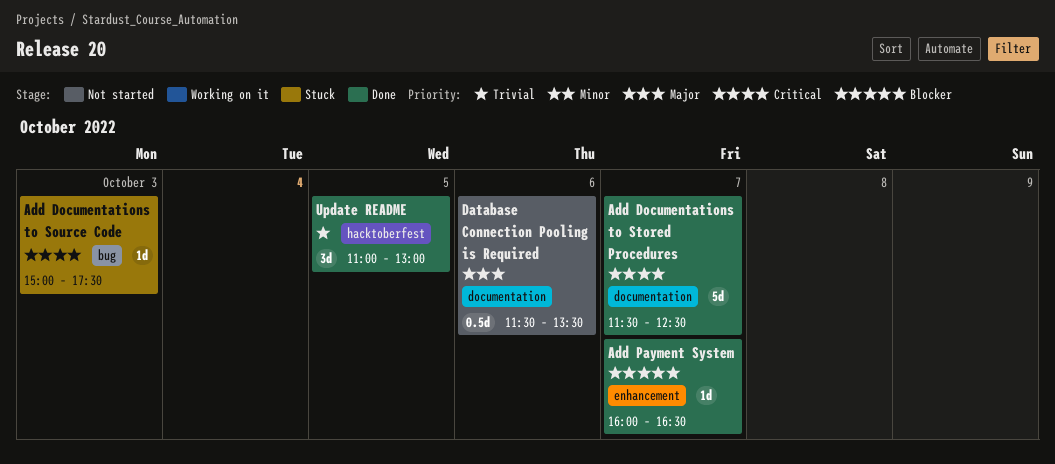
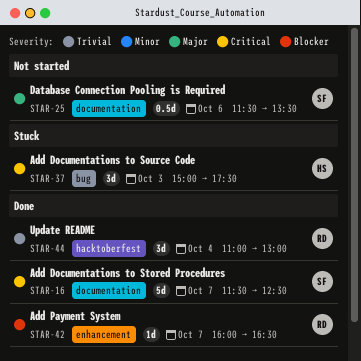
Add Documentations to Source Code, estimate: 1d -> 3d
Update README, day: Oct 5 -> Oct 4

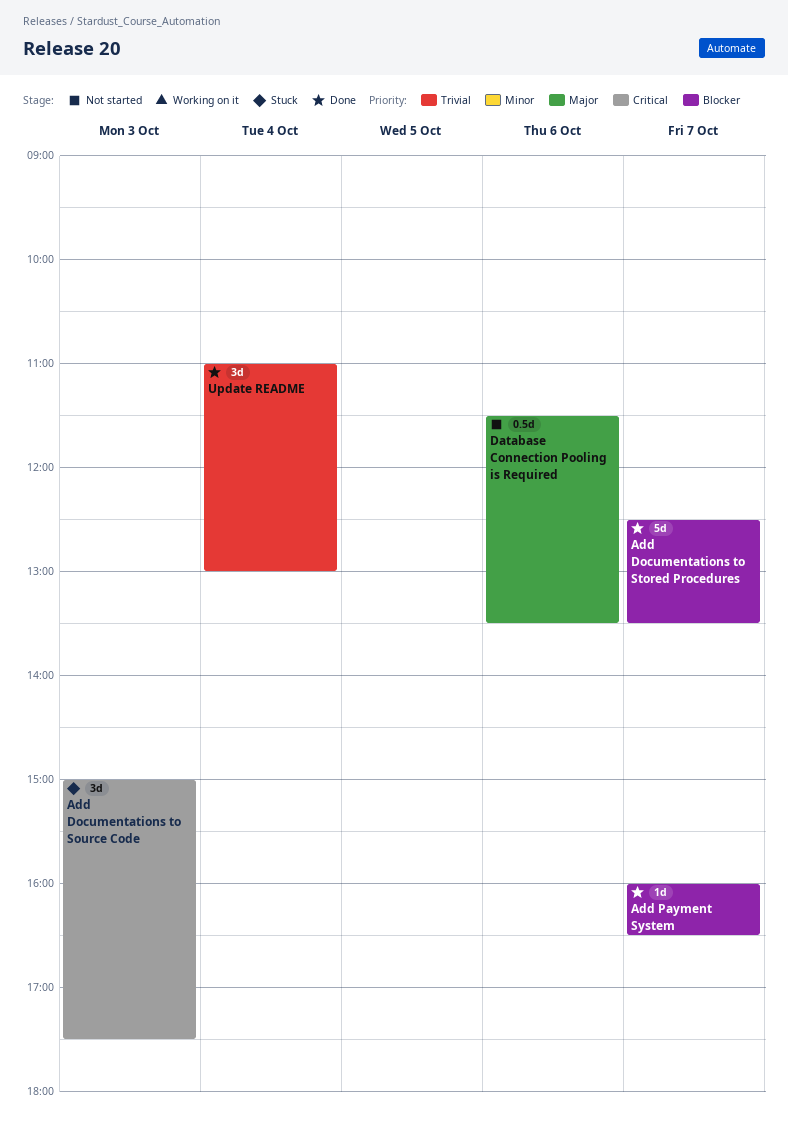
Add Documentations to Stored Procedures, priority: Critical -> Blocker
Add Documentations to Stored Procedures, begins: 11:30 -> 12:30
Add Documentations to Stored Procedures, ends: 12:30 -> 13:30

